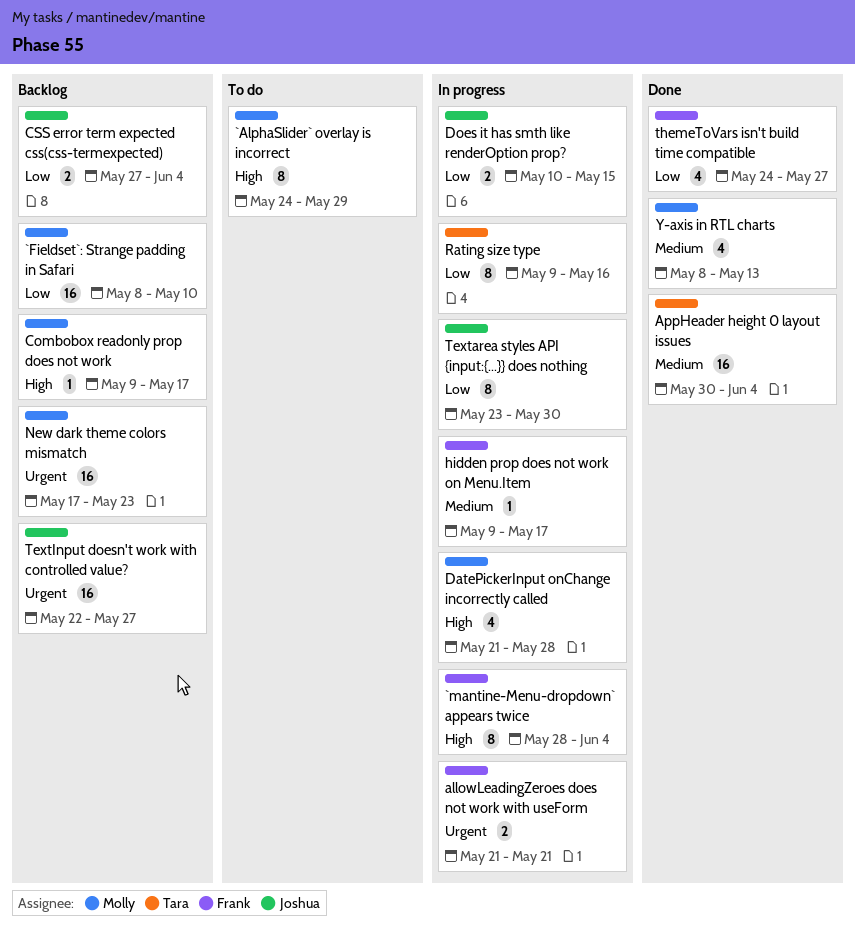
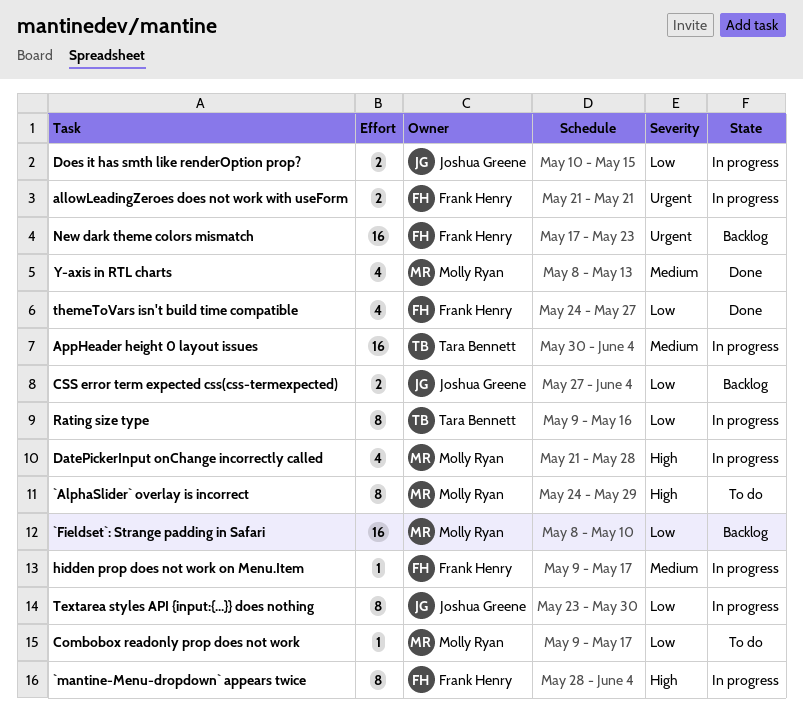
AppHeader height 0 layout issues, status: Done -> In progress
Combobox readonly prop does not work, status: Backlog -> To do
Combobox readonly prop does not work, priority: High -> Low
New dark theme colors mismatch, owner: Molly Ryan -> Frank Henry
TextInput doesn't work with controlled value?: present -> none

